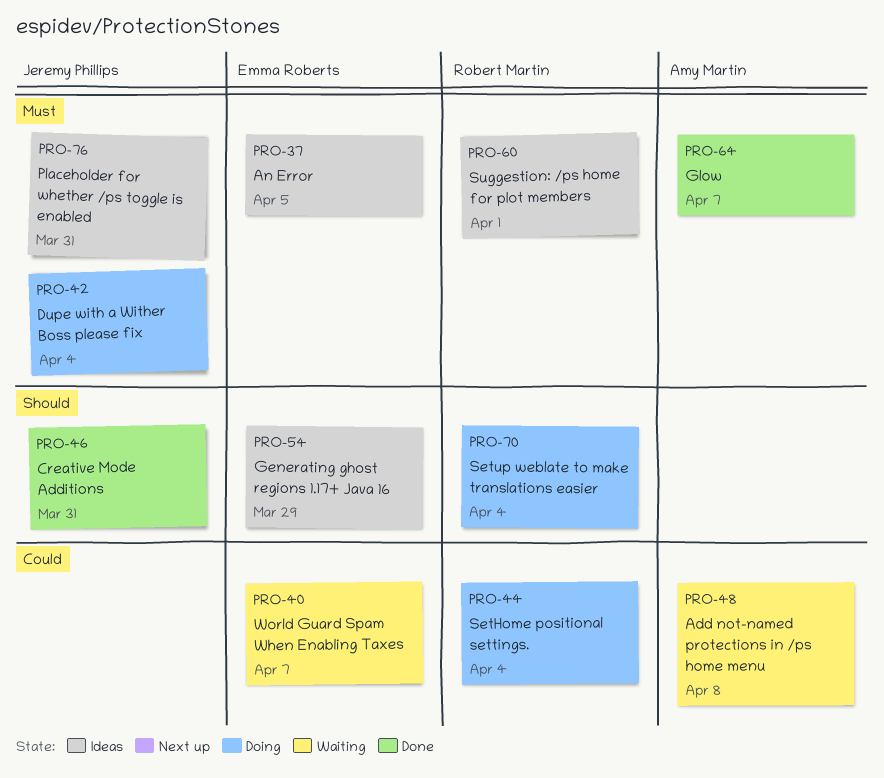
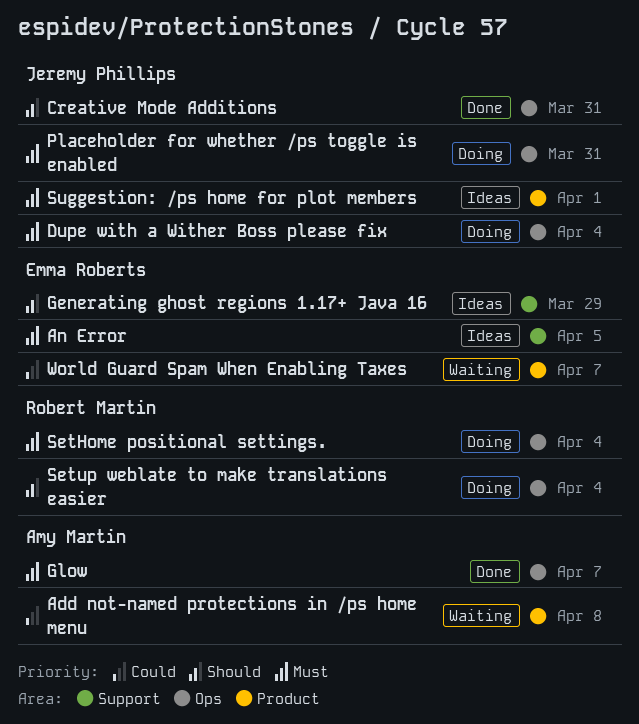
Placeholder for whether /ps toggle is enabled, status: Ideas -> Doing
SetHome positional settings., priority: Could -> Must
Suggestion: /ps home for plot members, owner: Robert Martin -> Jeremy Phillips

